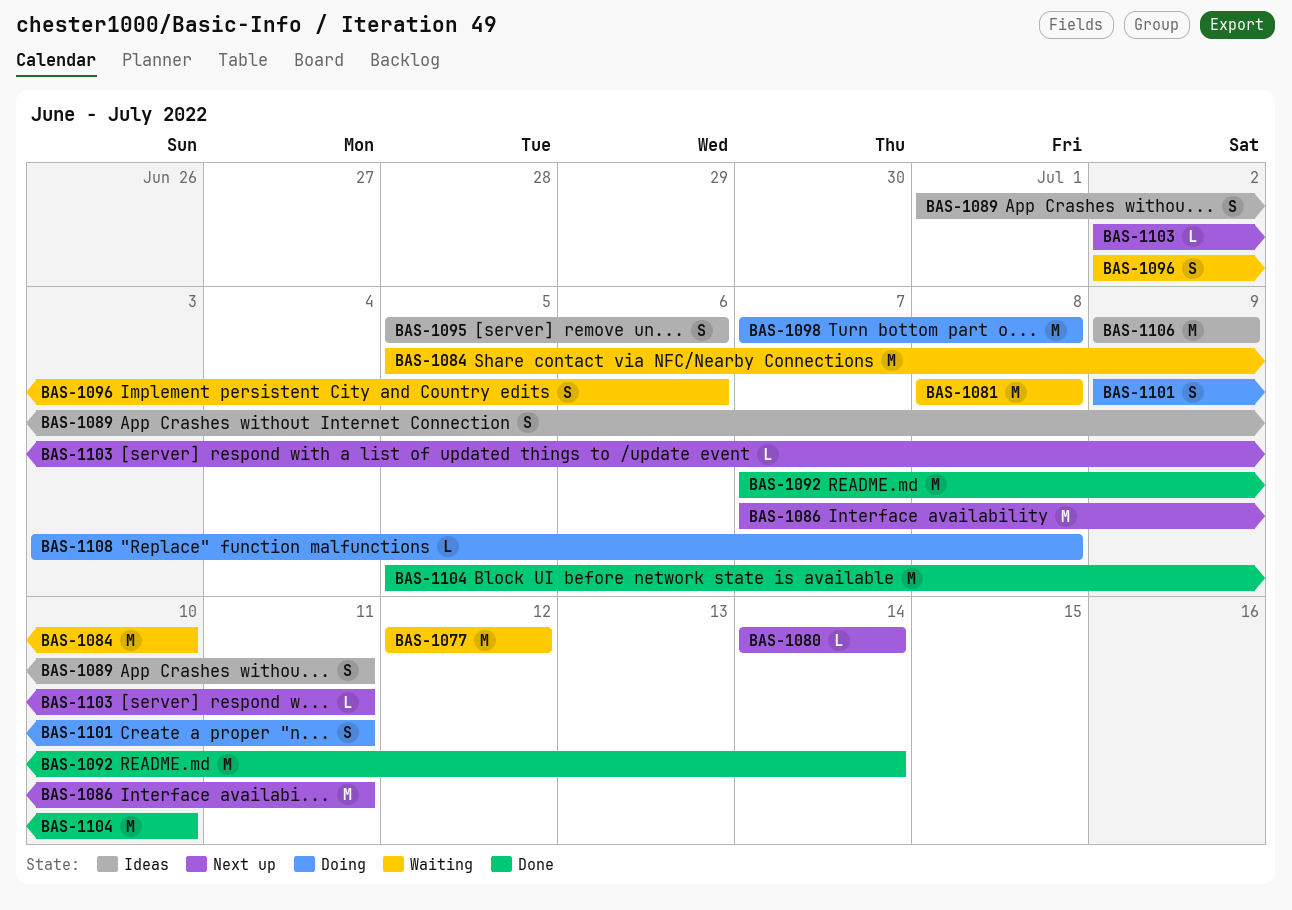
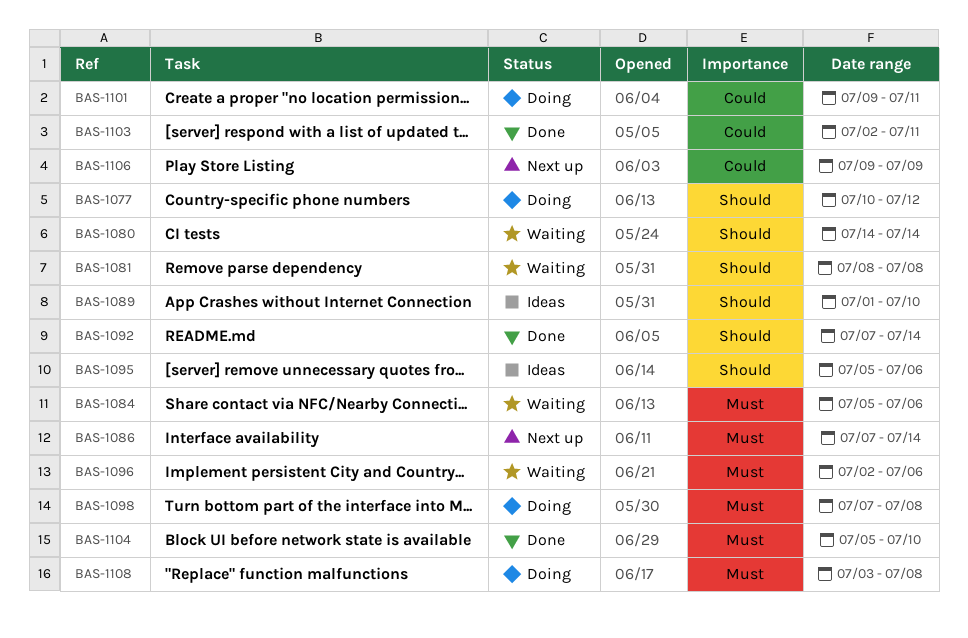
BAS-1077, status: Waiting -> Doing
BAS-1077, start: Jul 12 -> Jul 10
BAS-1080, status: Next up -> Waiting
BAS-1084, due: Jul 10 -> Jul 6
BAS-1086, due: Jul 11 -> Jul 14
BAS-1089, due: Jul 11 -> Jul 10
BAS-1103, status: Next up -> Done
BAS-1106, status: Ideas -> Next up

